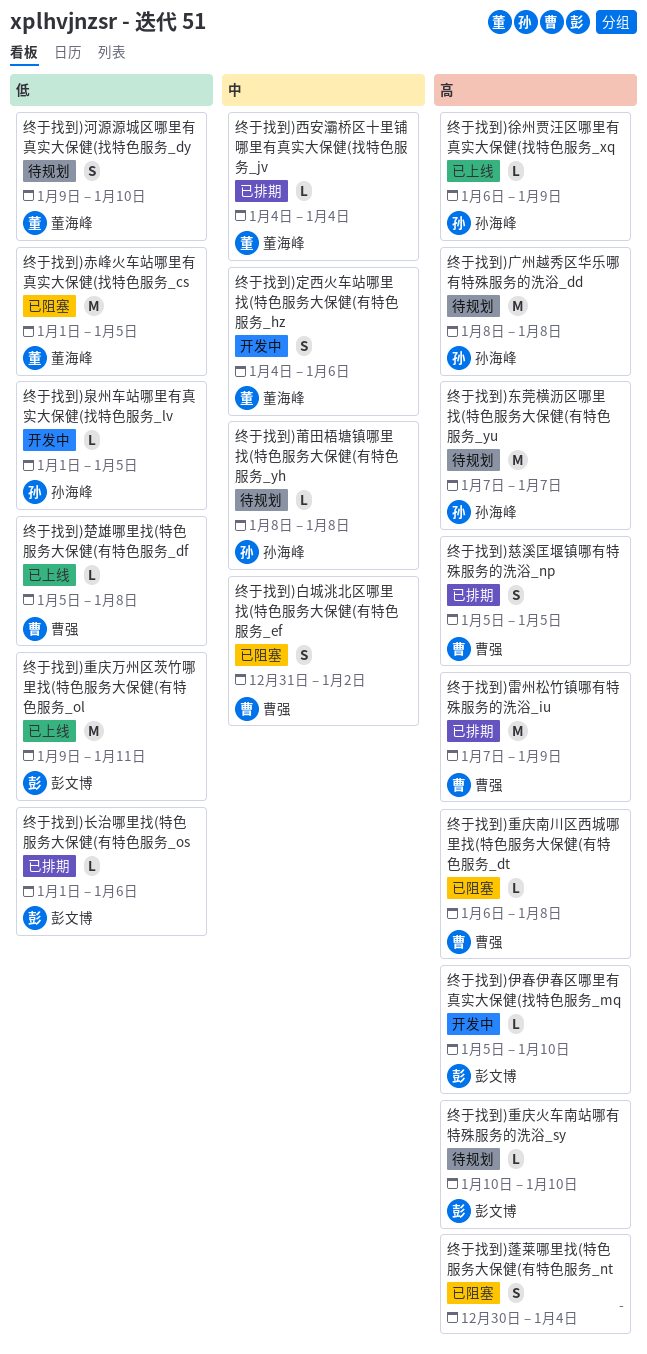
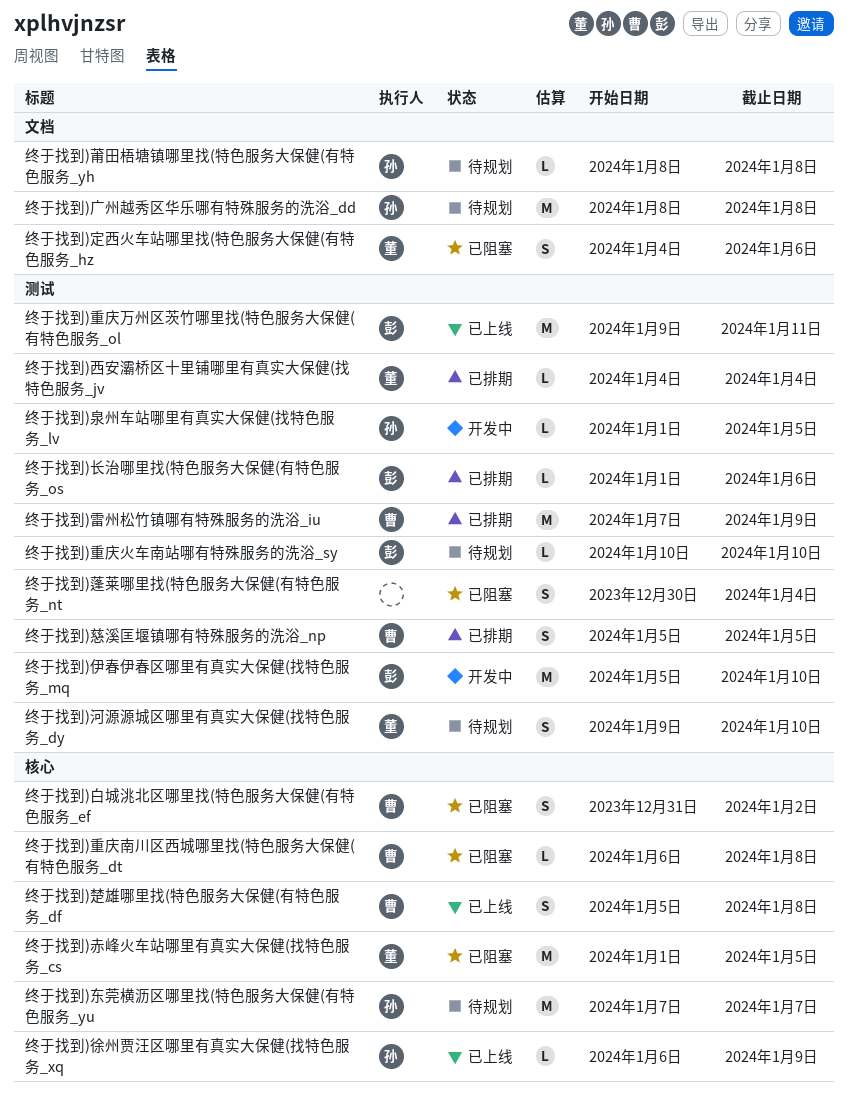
终于找到)伊春伊春区哪里有真实大保健(找特色服务_mq, estimate: L -> M
终于找到)定西火车站哪里找(特色服务大保健(有特色服务_hz, status: 开发中 -> 已阻塞
终于找到)楚雄哪里找(特色服务大保健(有特色服务_df, estimate: L -> S

